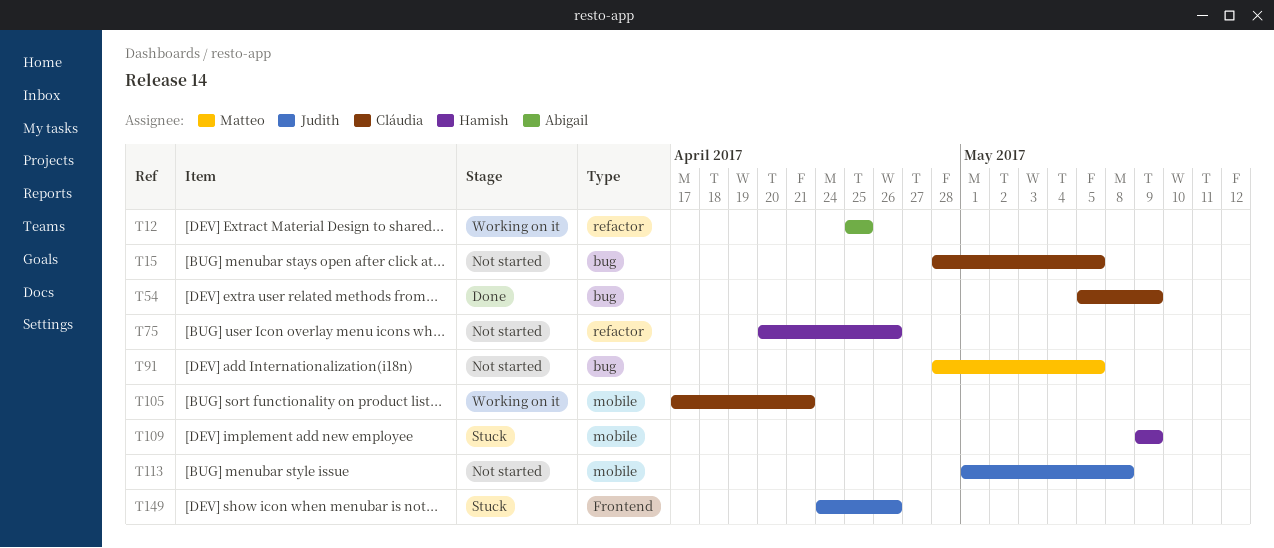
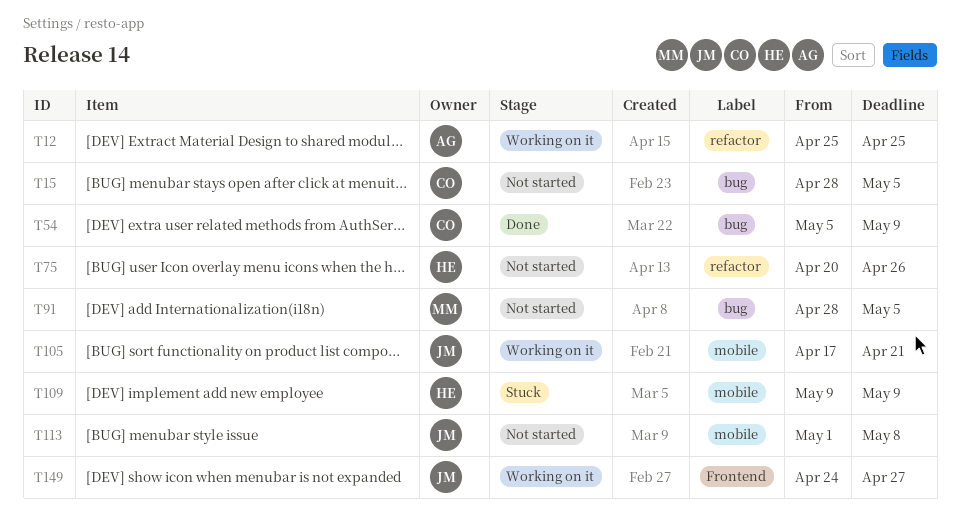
T105, owner: Cláudia -> Judith
T149, status: Stuck -> Working on it
T149, due: Apr 26 -> Apr 27

